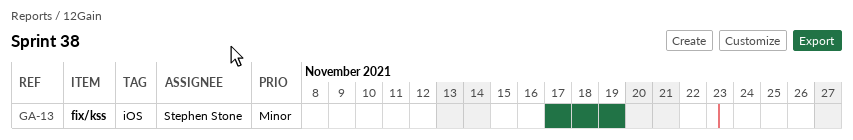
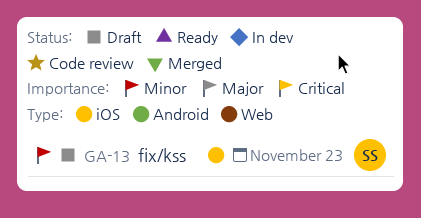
GA-13, due: Nov 19 -> Nov 23

